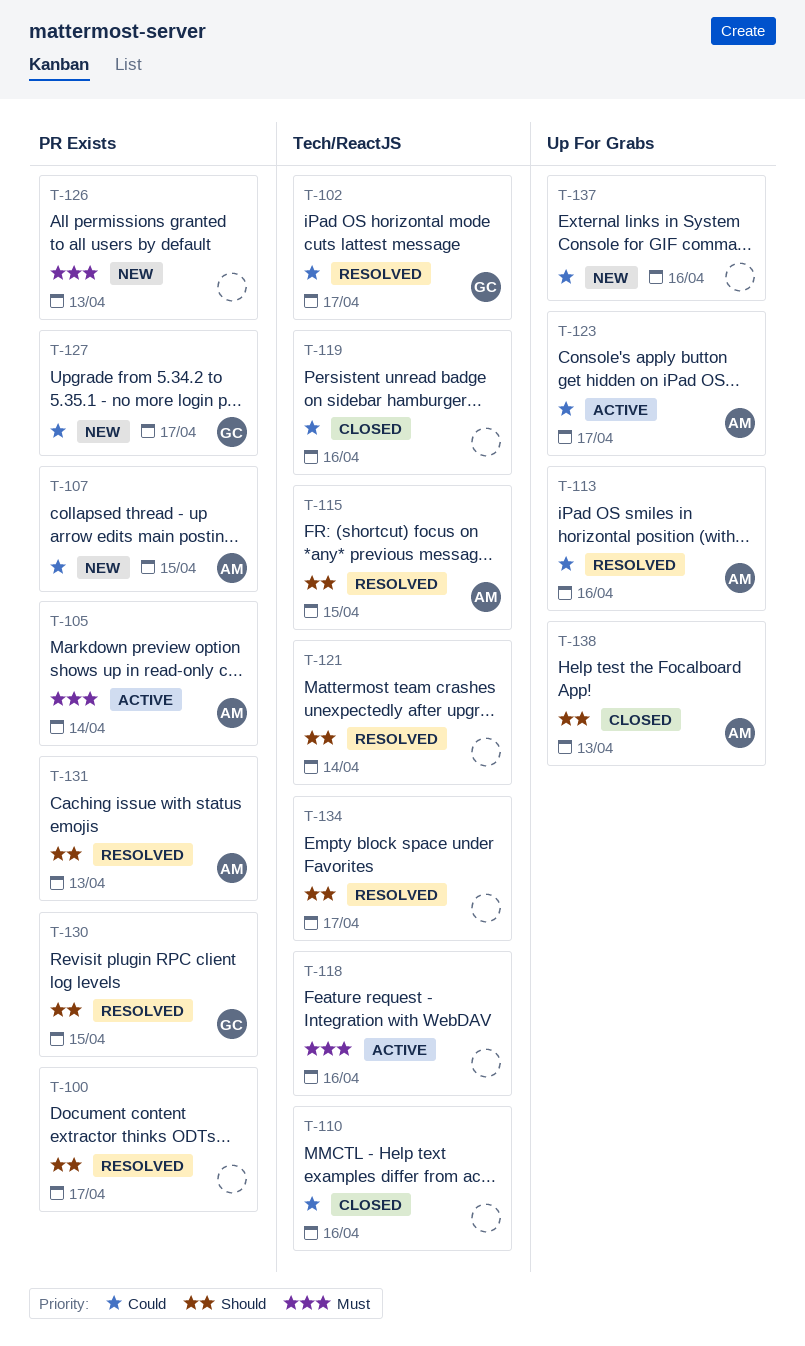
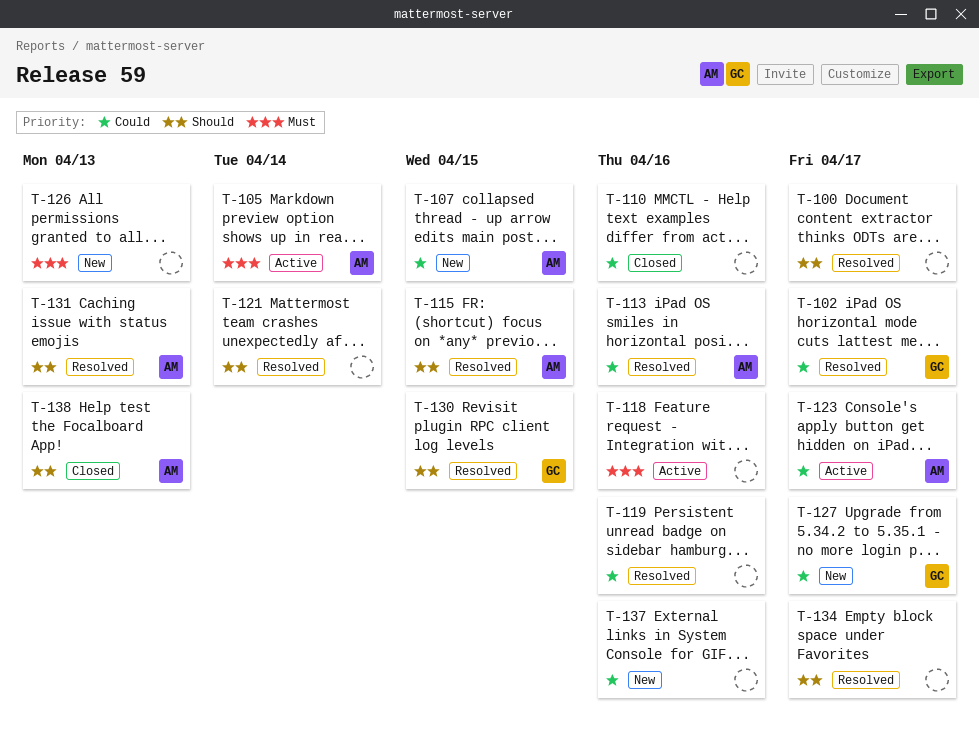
T-119, status: Closed -> Resolved

